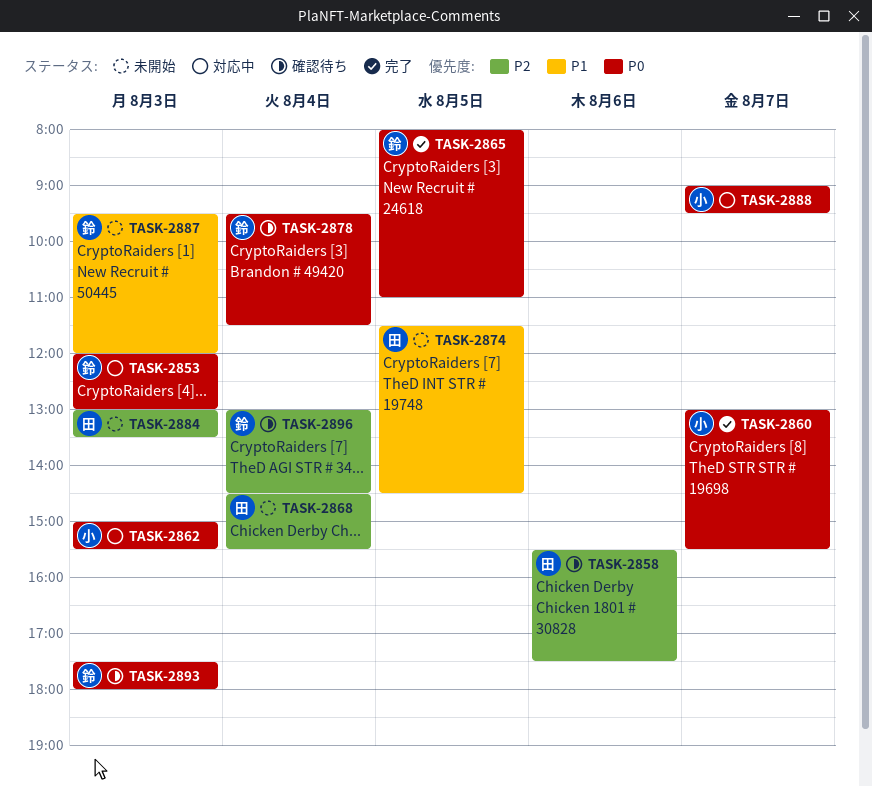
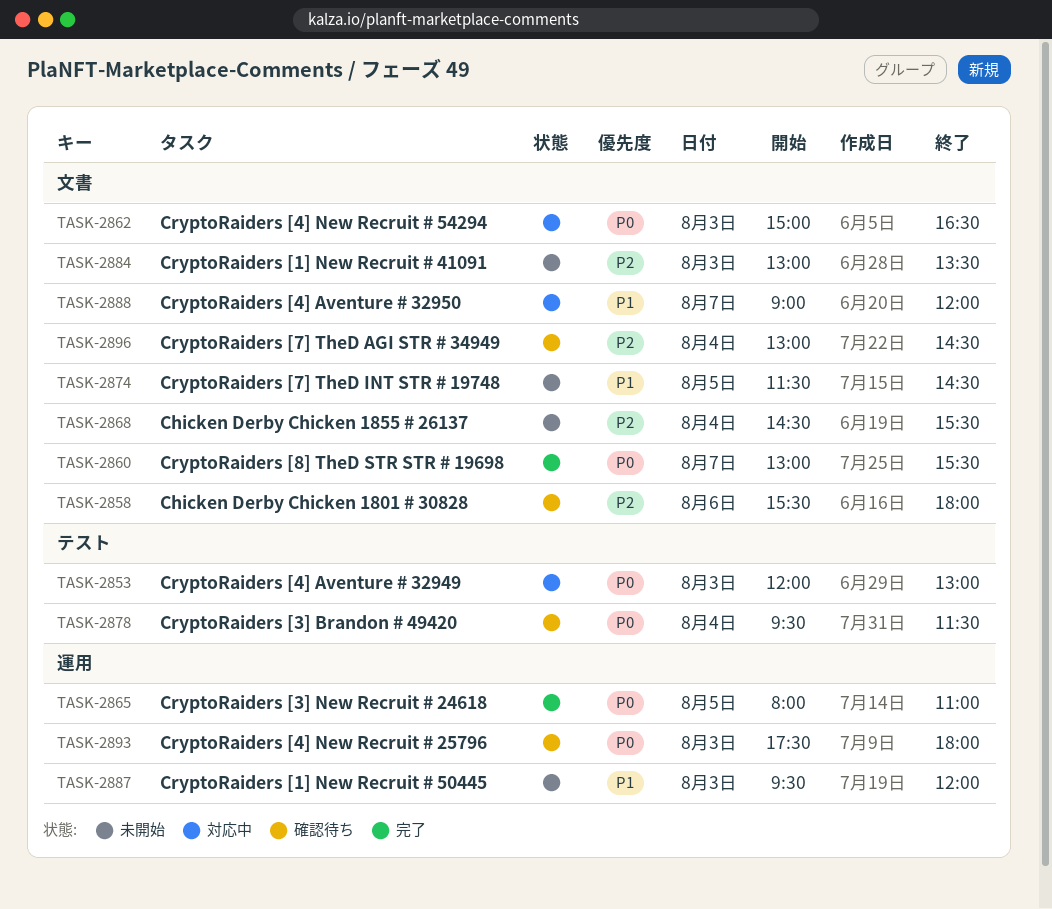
TASK-2858, ends: 17:30 -> 18:00
TASK-2862, ends: 15:30 -> 16:30
TASK-2888, priority: P0 -> P1
TASK-2888, ends: 09:30 -> 12:00

